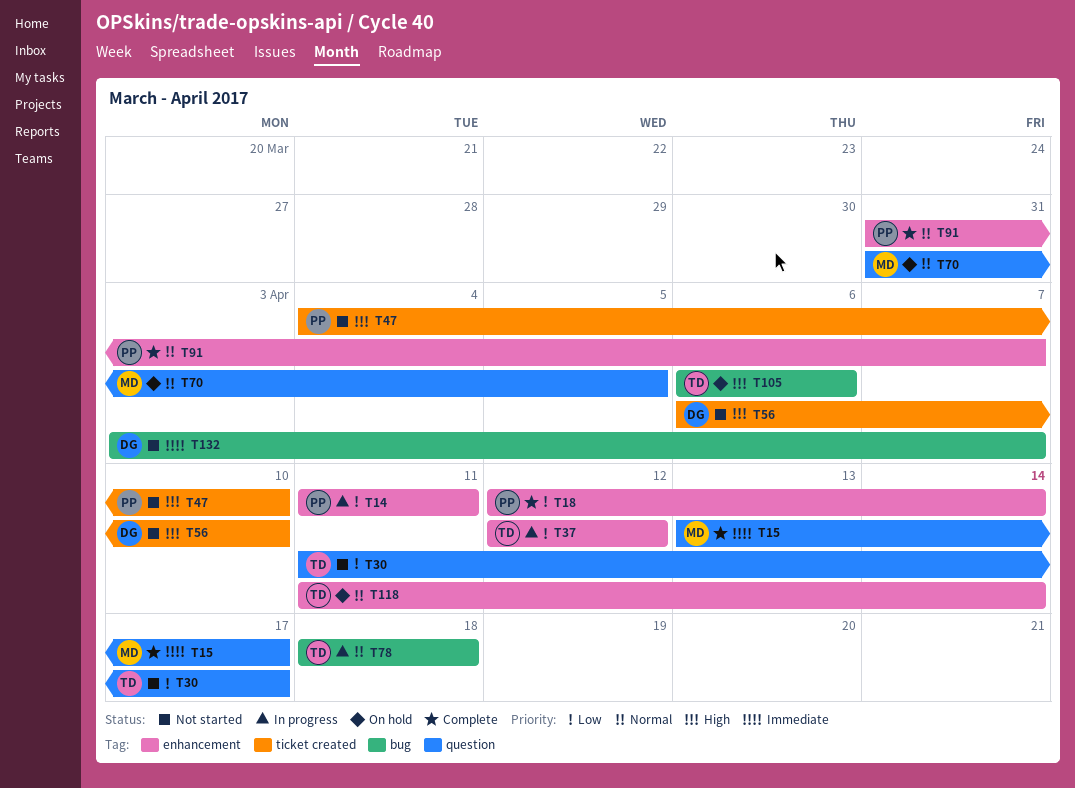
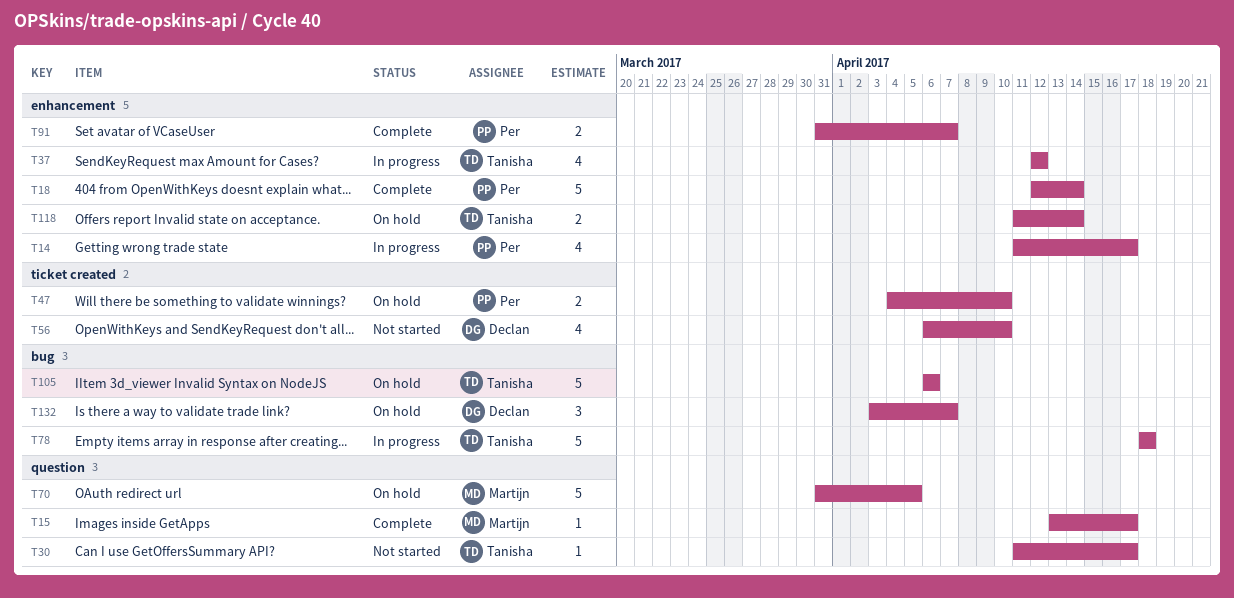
T14, due: Apr 11 -> Apr 17
T47, status: Not started -> On hold
T132, status: Not started -> On hold

